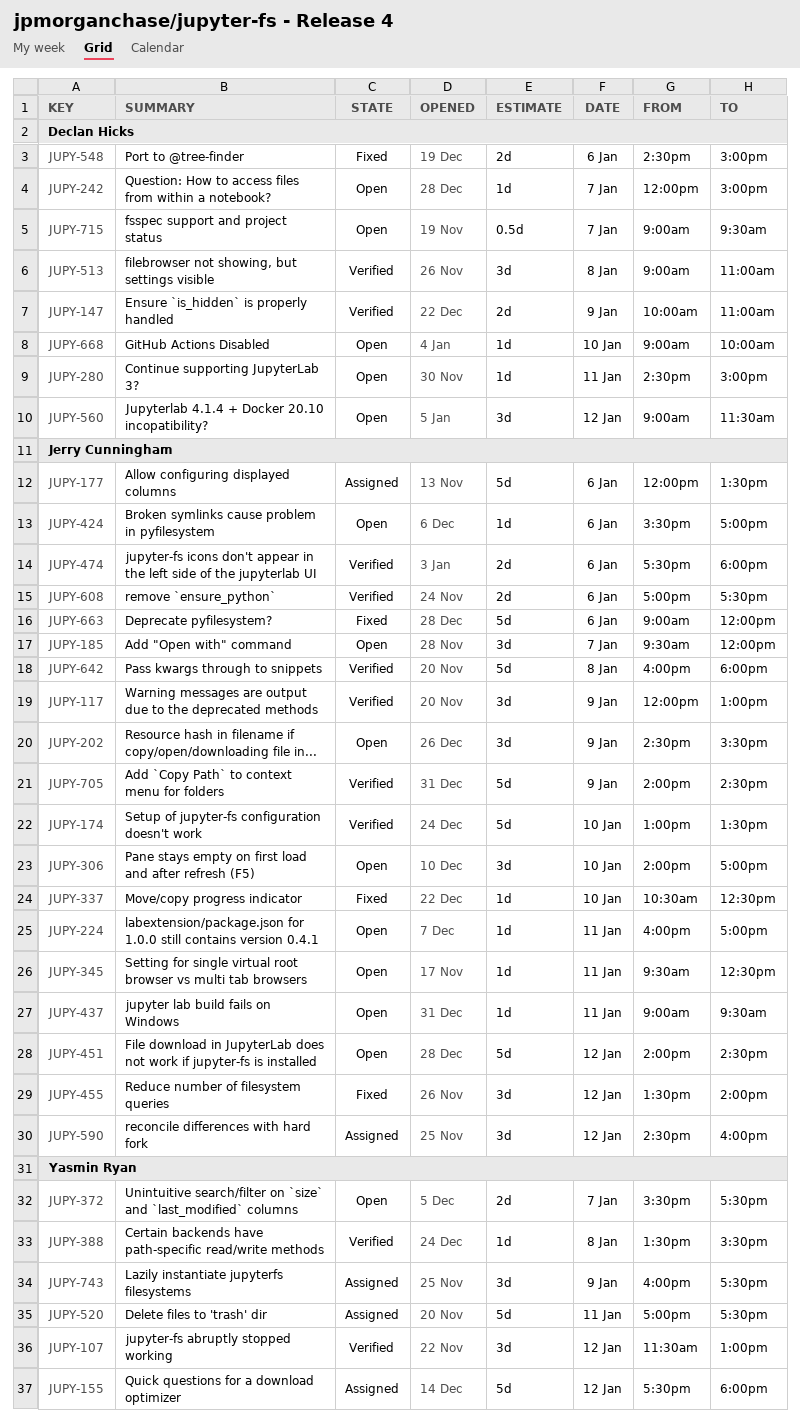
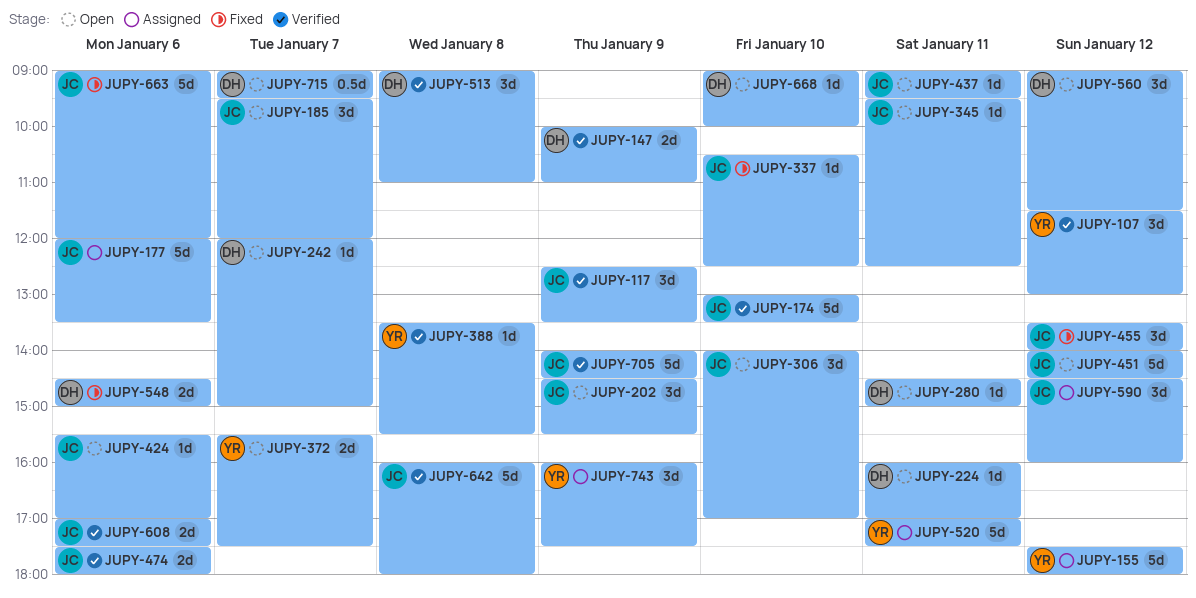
JUPY-117, begins: 12:00 -> 12:30
JUPY-117, ends: 13:00 -> 13:30
JUPY-224, owner: Jerry Cunningham -> Declan Hicks

